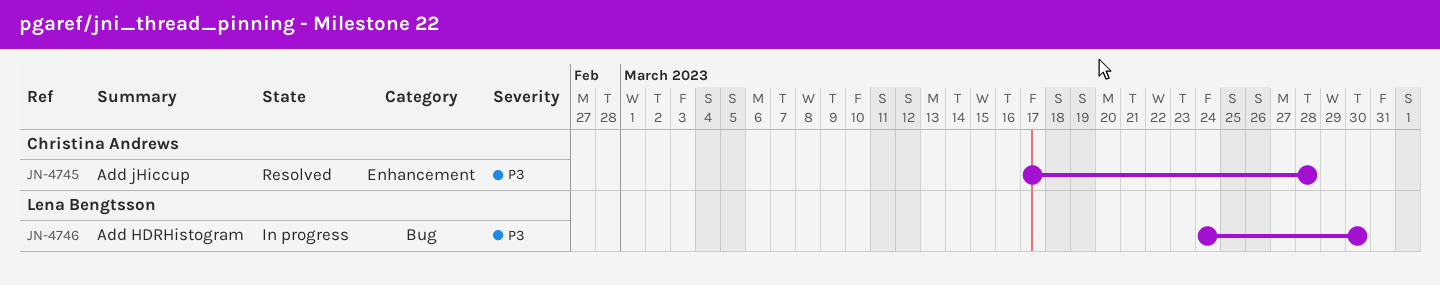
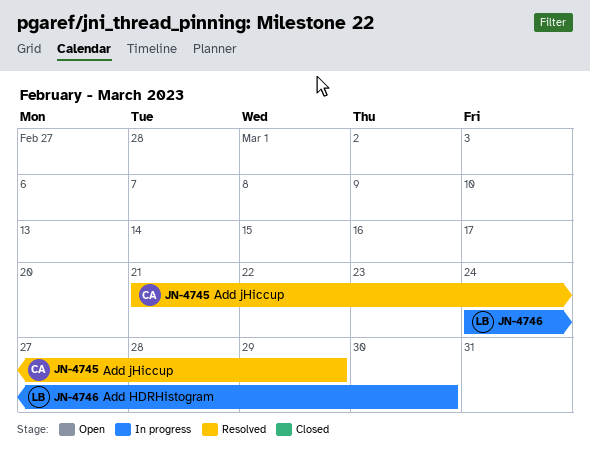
JN-4745, start: Mar 17 -> Mar 21
JN-4745, due: Mar 28 -> Mar 29

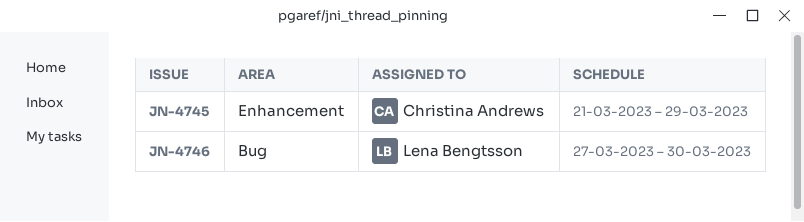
JN-4746, start: Mar 24 -> Mar 27

